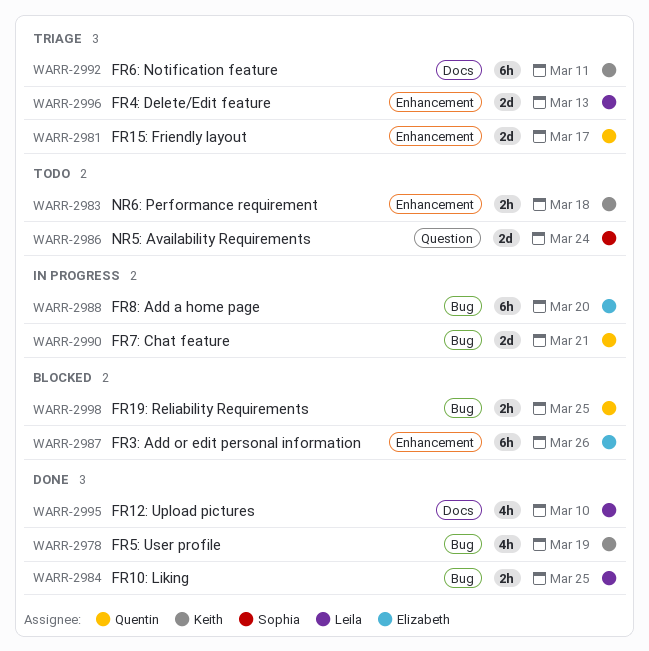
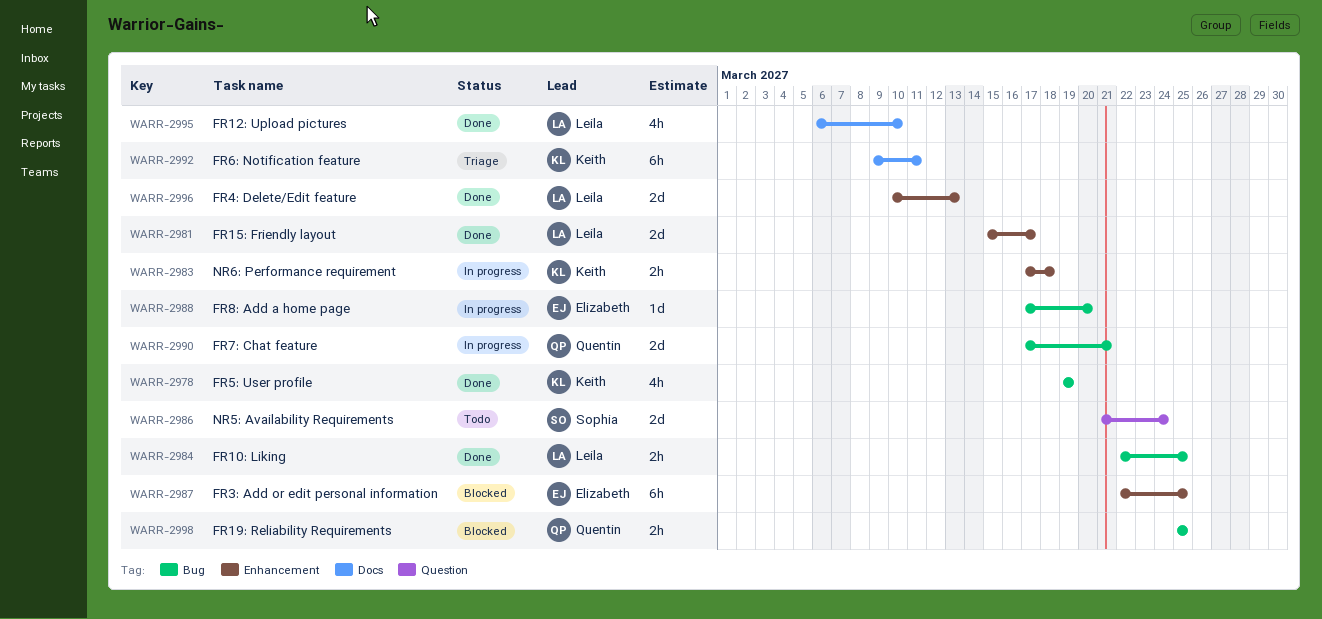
WARR-2981, status: Triage -> Done
WARR-2981, owner: Quentin -> Leila
WARR-2983, status: Todo -> In progress
WARR-2987, due: Mar 26 -> Mar 25
WARR-2988, estimate: 6h -> 1d
WARR-2996, status: Triage -> Done

